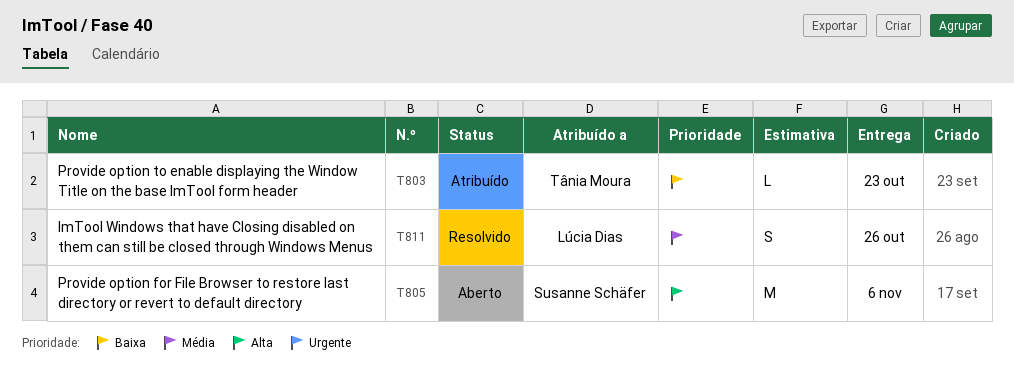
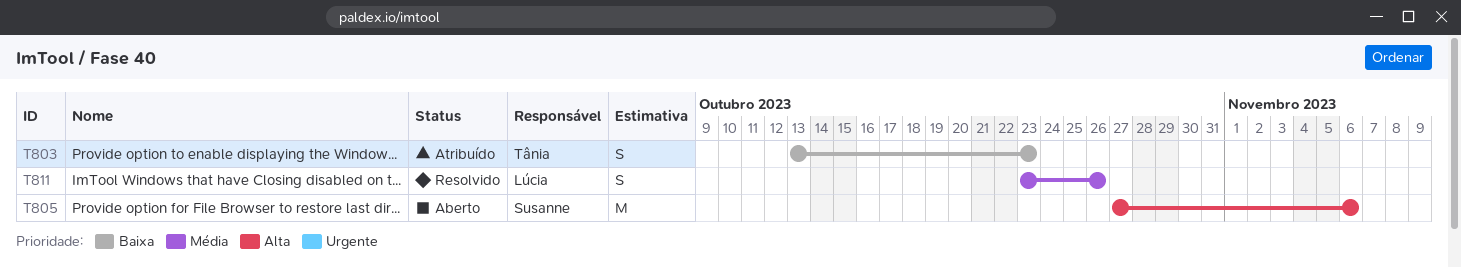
T803, estimate: L -> S

